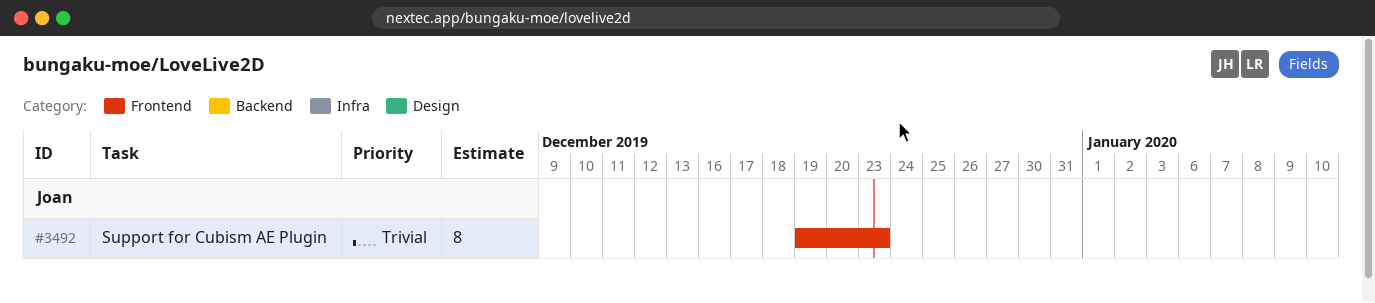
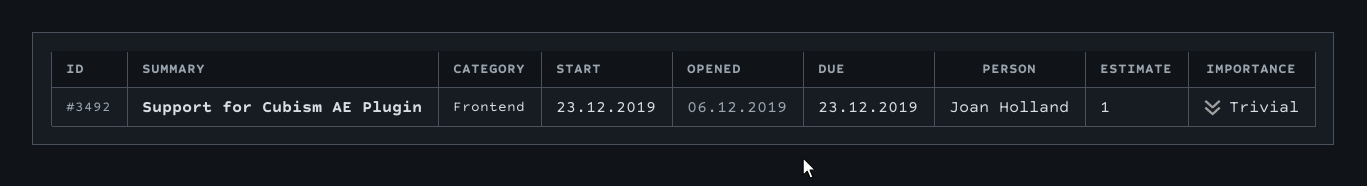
#3492, estimate: 8 -> 1
#3492, start: Dec 19 -> Dec 23

